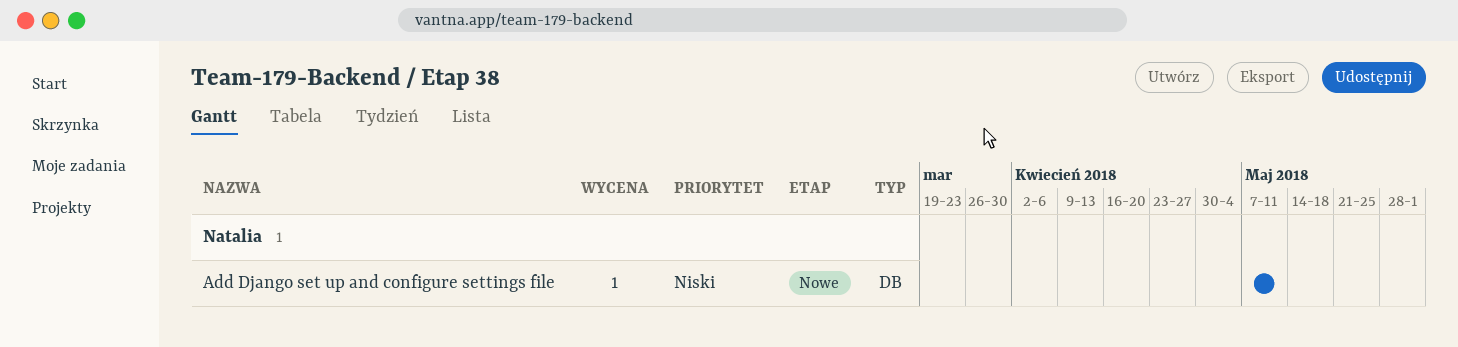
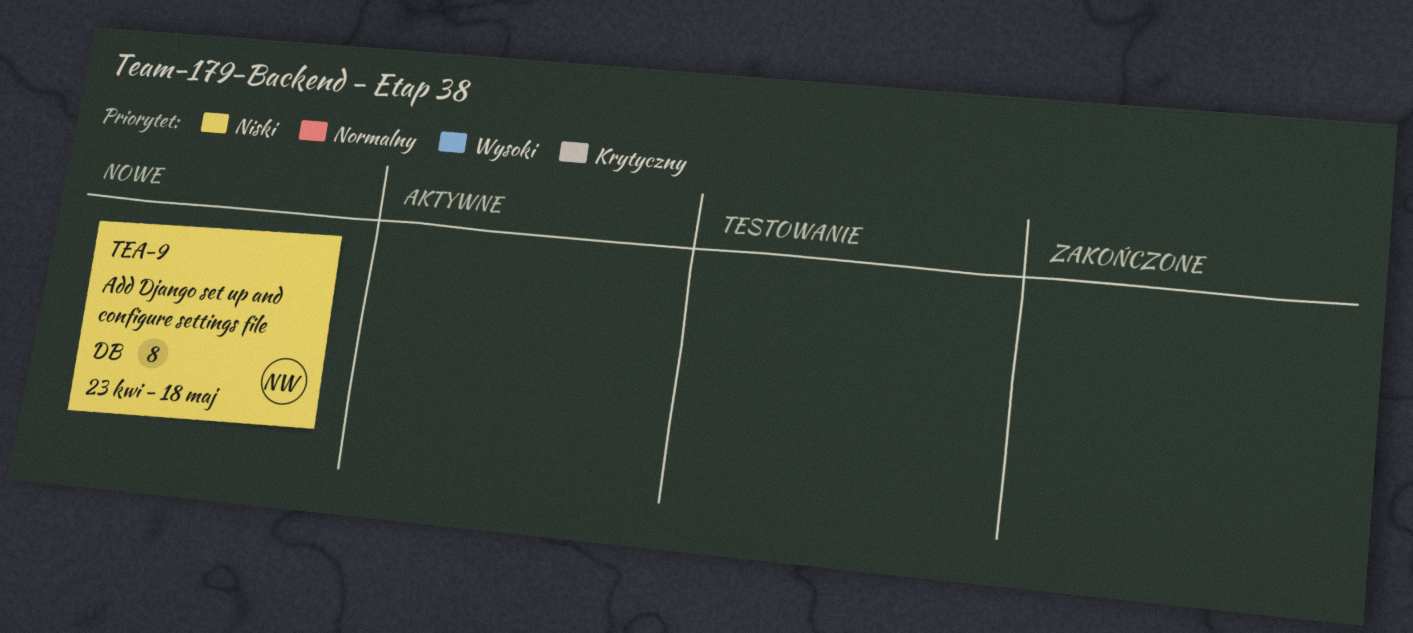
Add Django set up and configure settings file, estimate: 1 -> 8
Add Django set up and configure settings file, start: May 7 -> Apr 23
Add Django set up and configure settings file, due: May 11 -> May 18

